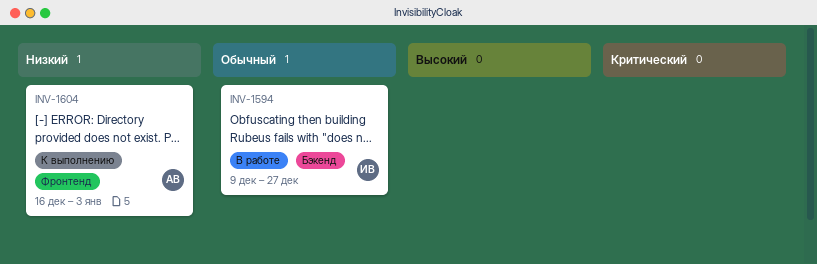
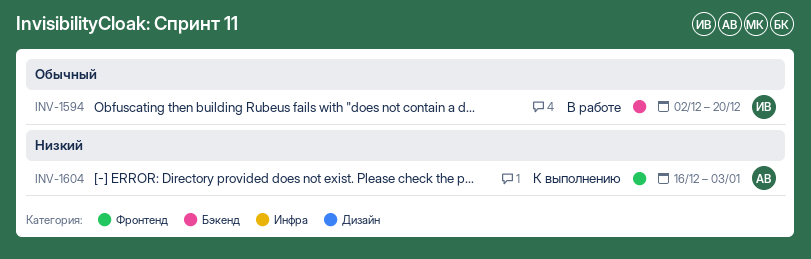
INV-1594, start: Dec 9 -> Dec 2
INV-1594, due: Dec 27 -> Dec 20

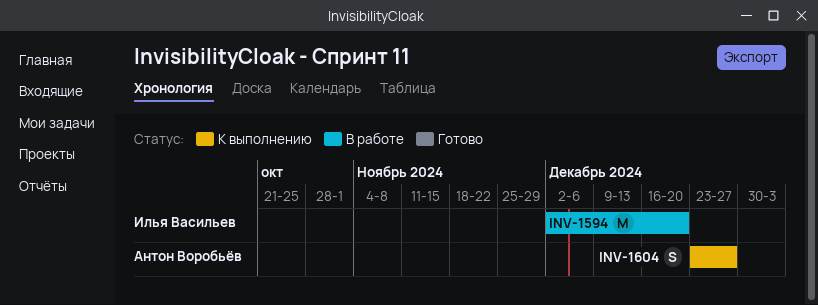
INV-1604, start: Dec 16 -> Dec 23
INV-1604, due: Jan 3 -> Dec 27

